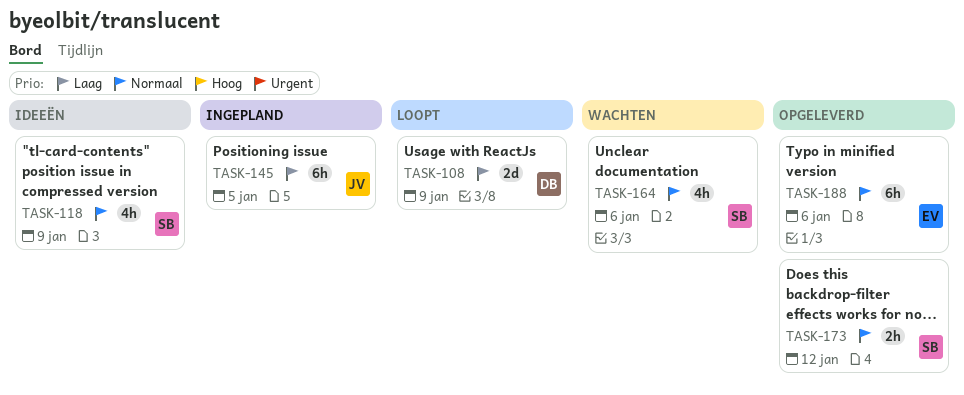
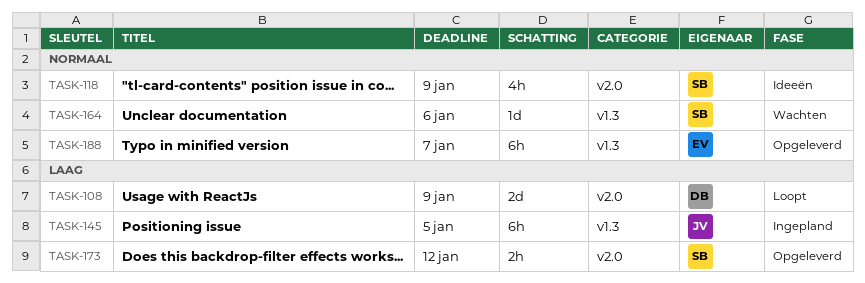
TASK-164, estimate: 4h -> 1d
TASK-173, priority: Normaal -> Laag
TASK-188, due: Jan 6 -> Jan 7

